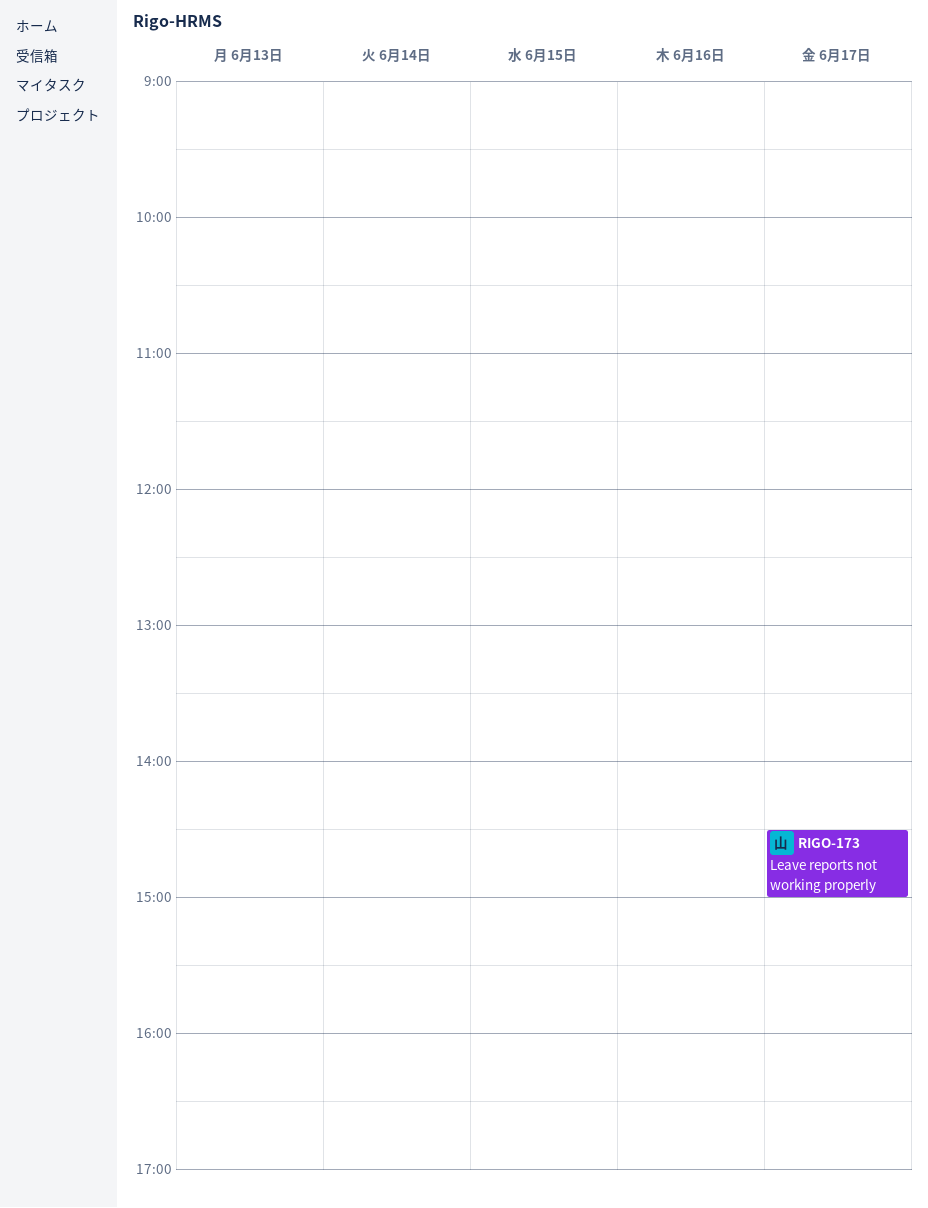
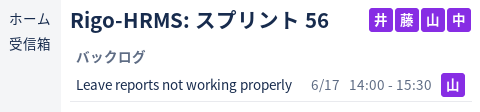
Leave reports not working properly, begins: 14:30 -> 14:00
Leave reports not working properly, ends: 15:00 -> 15:30

